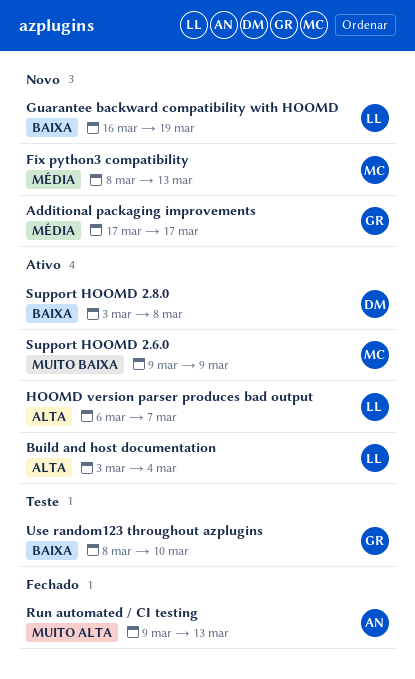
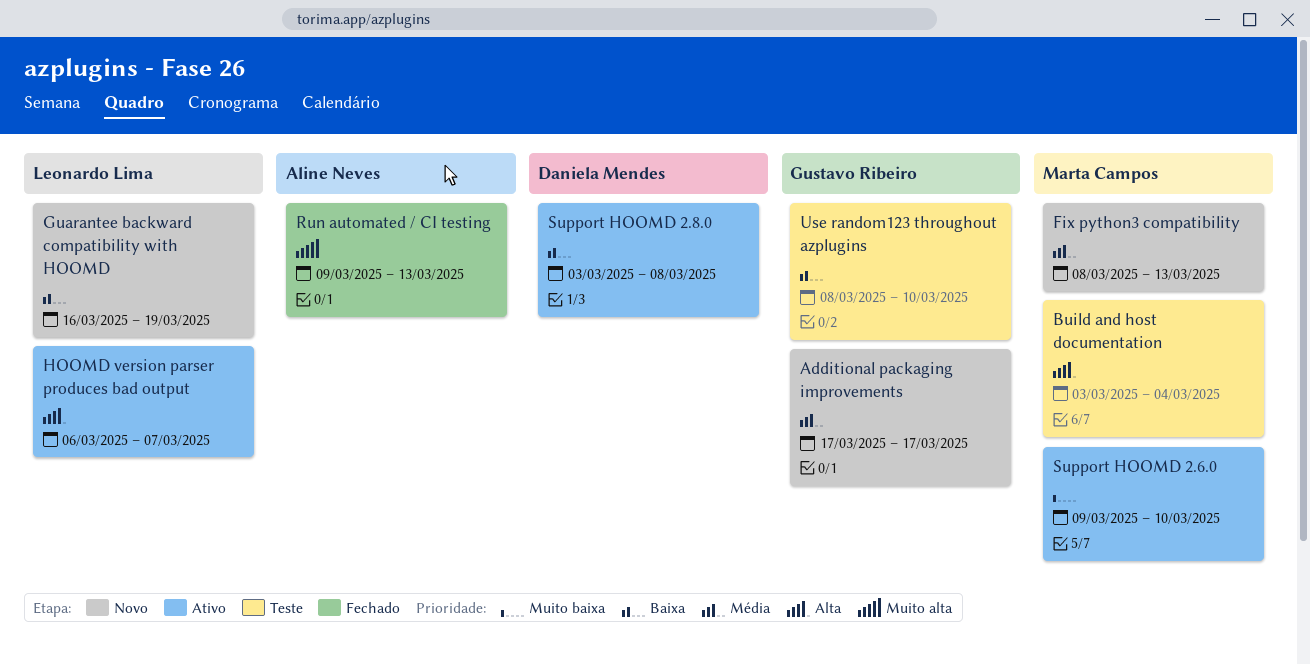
Build and host documentation, status: Ativo -> Teste
Build and host documentation, owner: Leonardo Lima -> Marta Campos
Support HOOMD 2.6.0, due: Mar 9 -> Mar 10

